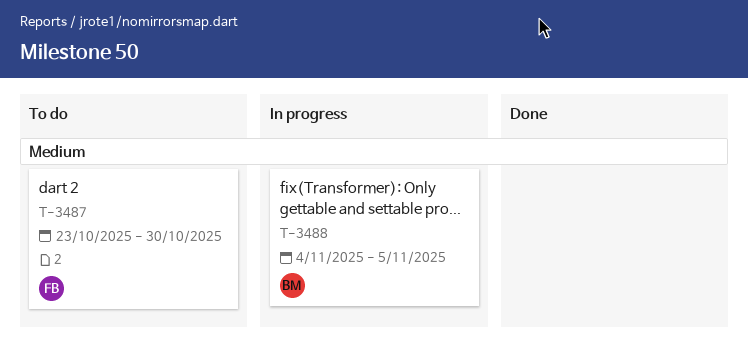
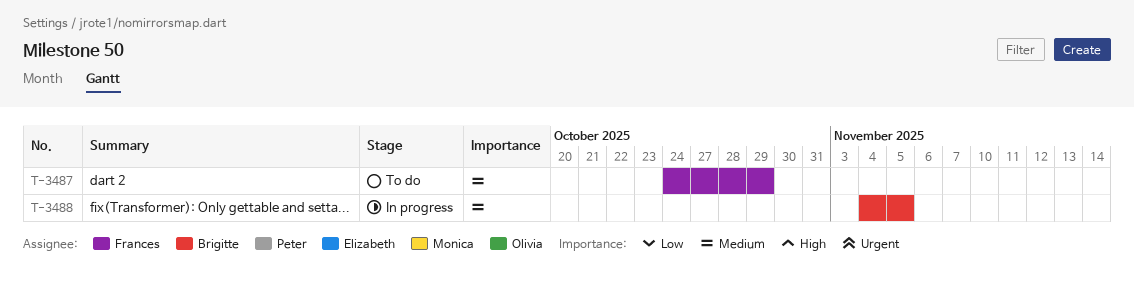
T-3487, start: Oct 23 -> Oct 24
T-3487, due: Oct 30 -> Oct 29

